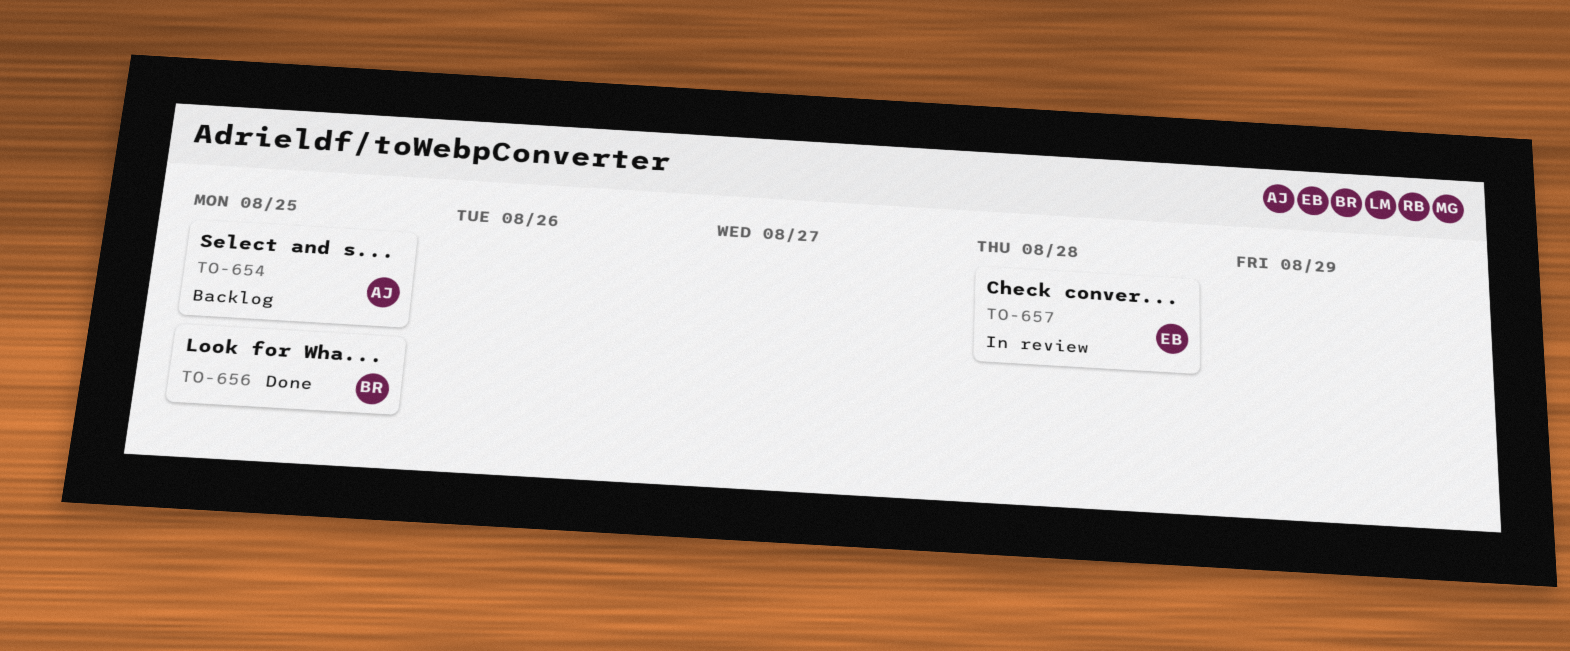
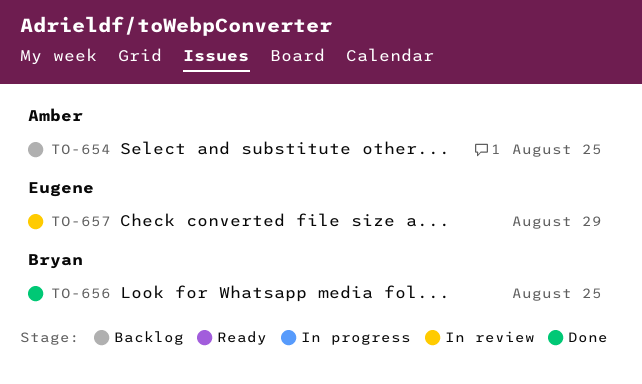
TO-657, due: Aug 28 -> Aug 29

